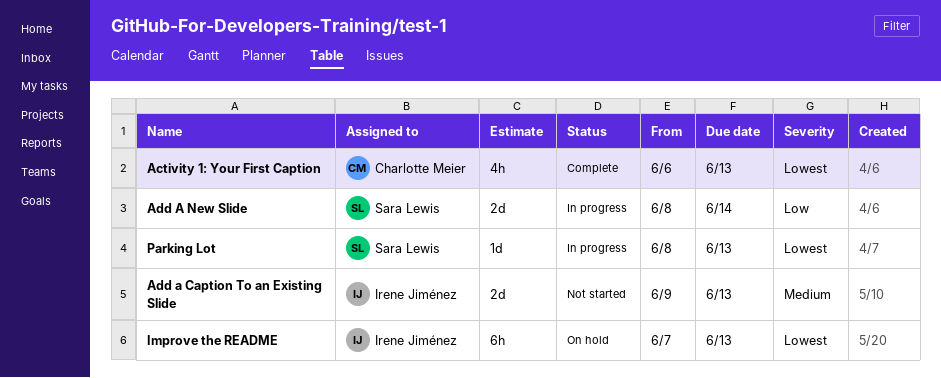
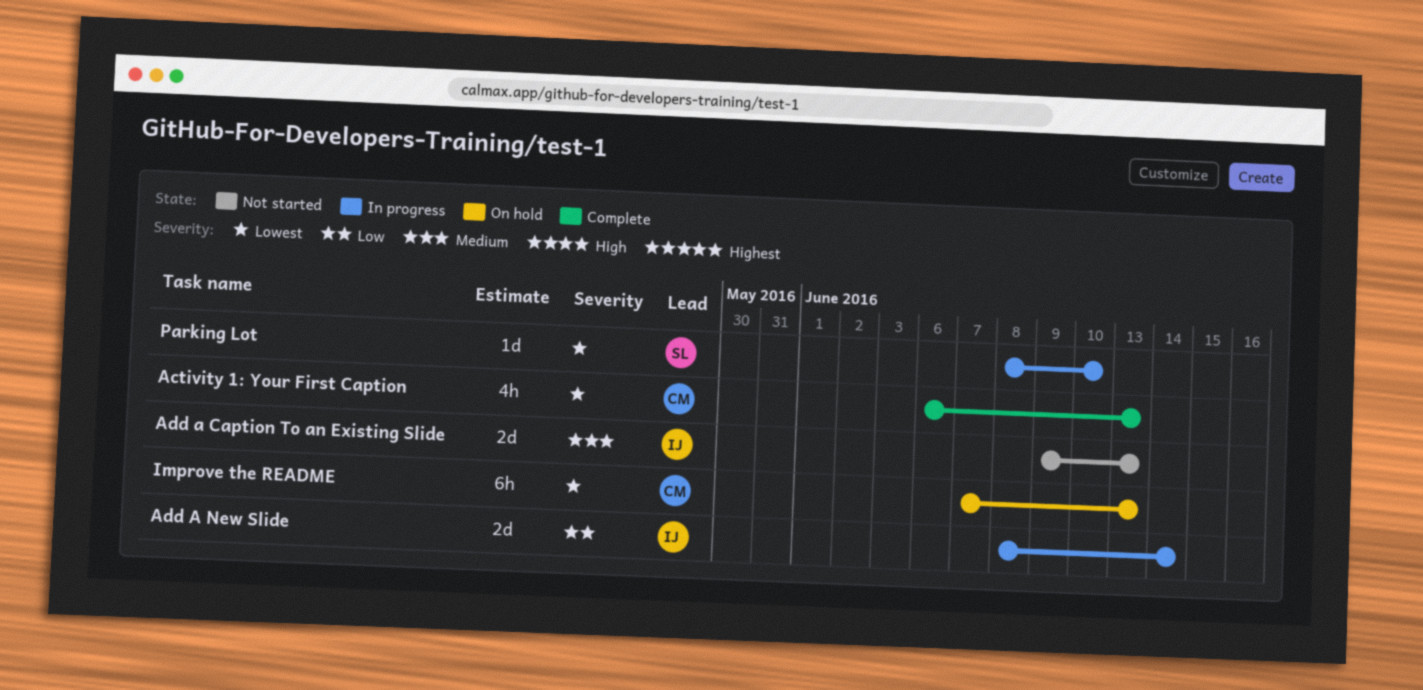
Add A New Slide, owner: Sara Lewis -> Irene Jiménez
Improve the README, owner: Irene Jiménez -> Charlotte Meier
Parking Lot, due: Jun 13 -> Jun 10

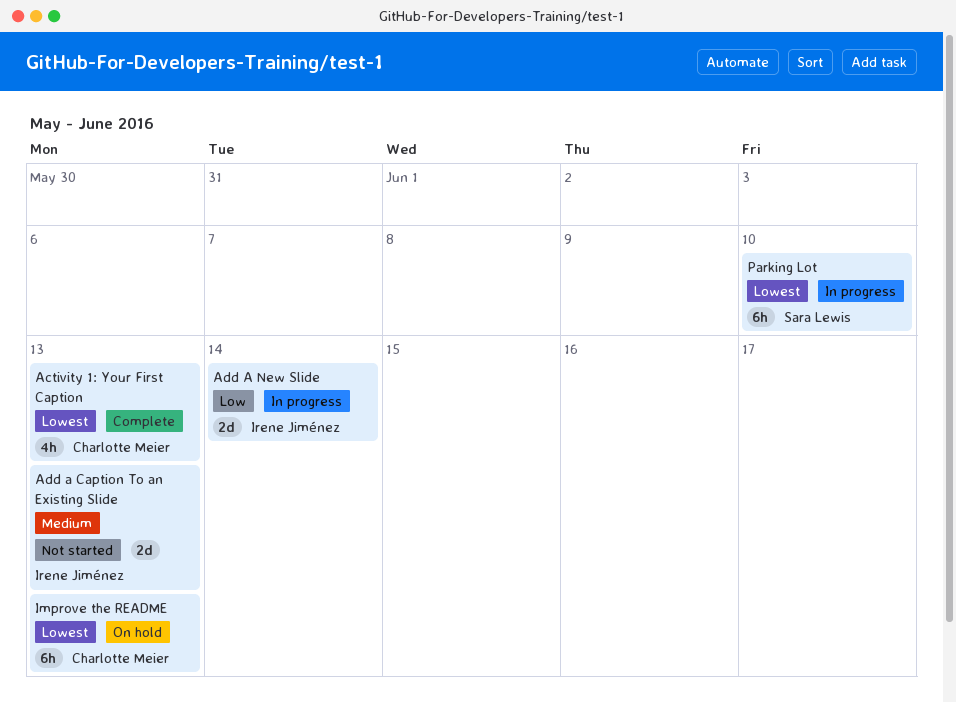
Parking Lot, estimate: 1d -> 6h

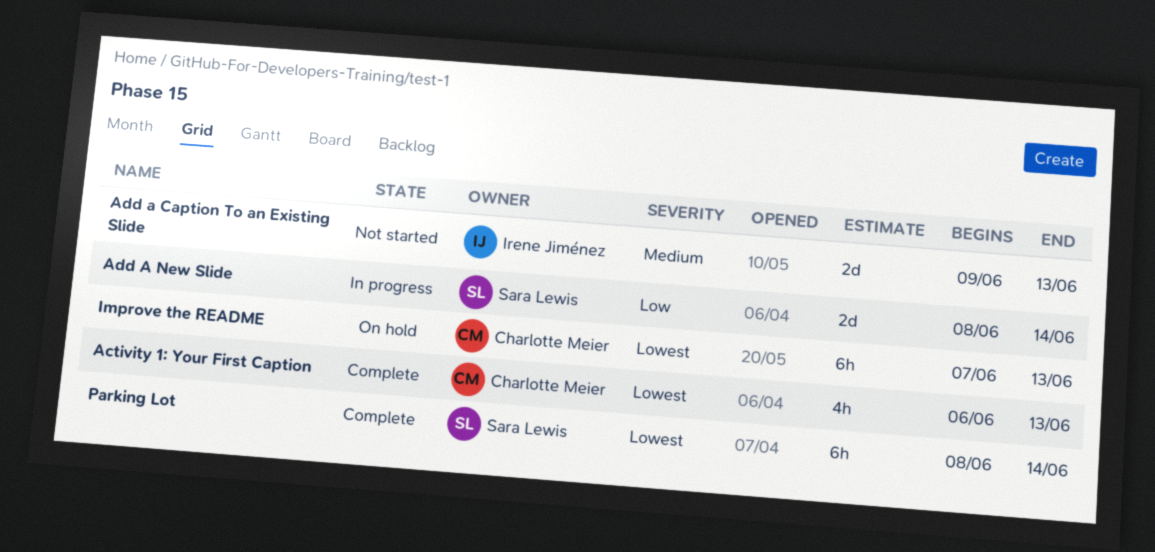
Add A New Slide, owner: Irene Jiménez -> Sara Lewis
Parking Lot, status: In progress -> Complete
Parking Lot, due: Jun 10 -> Jun 14

